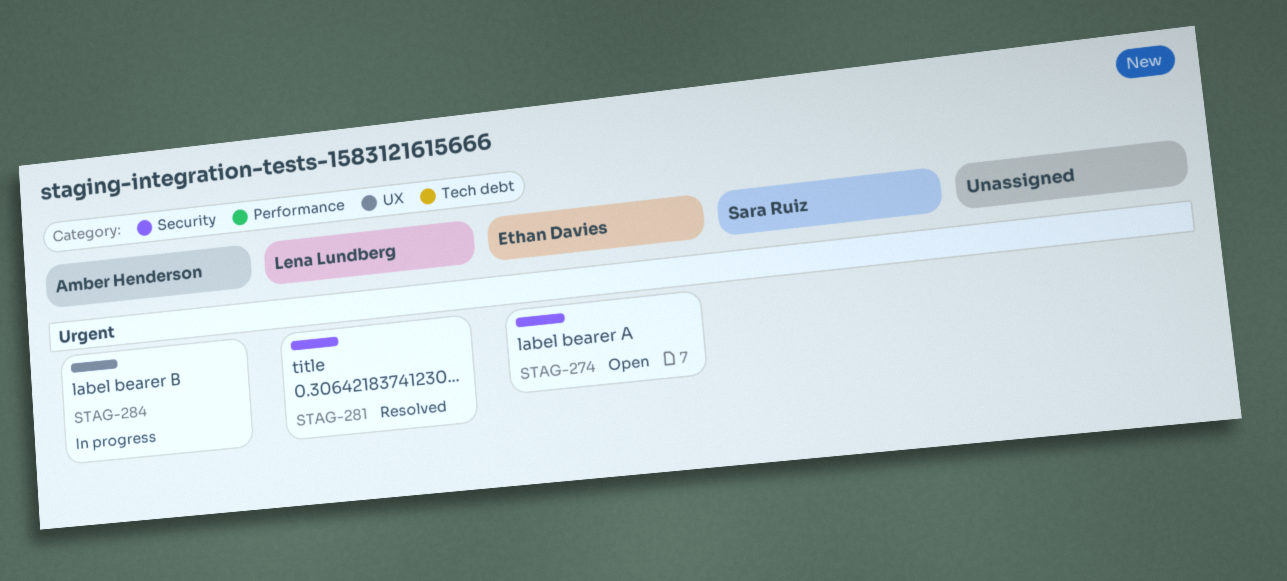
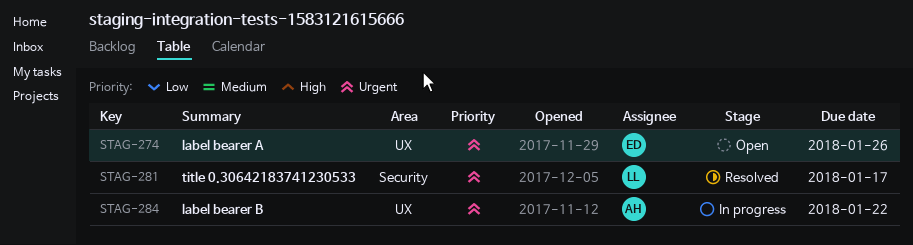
STAG-274, label: Security -> UX

